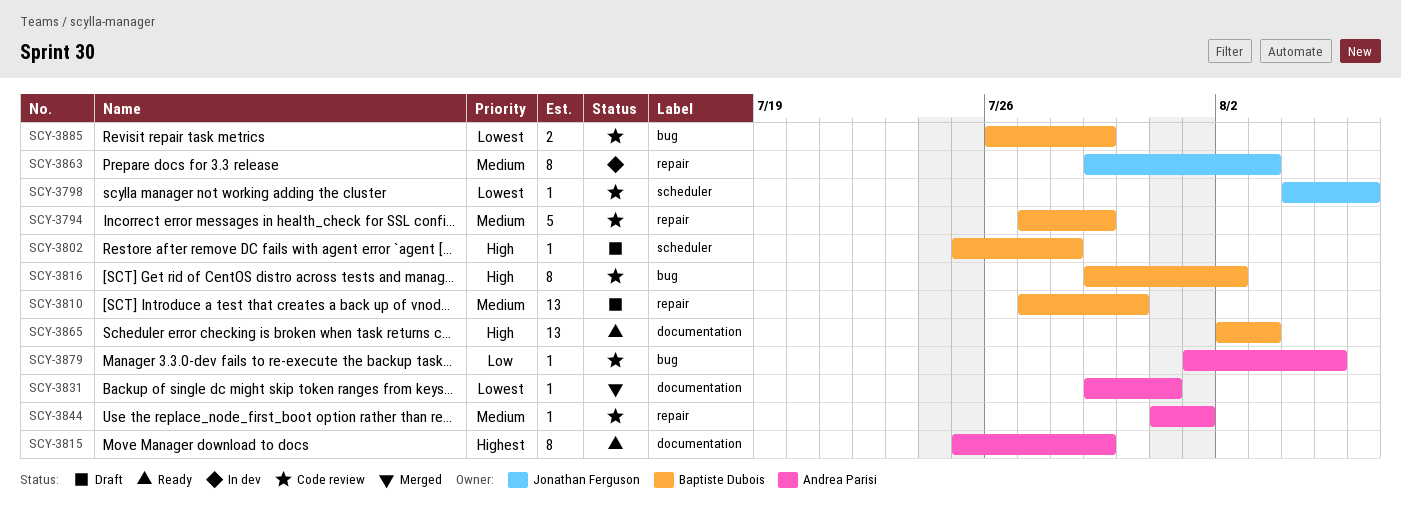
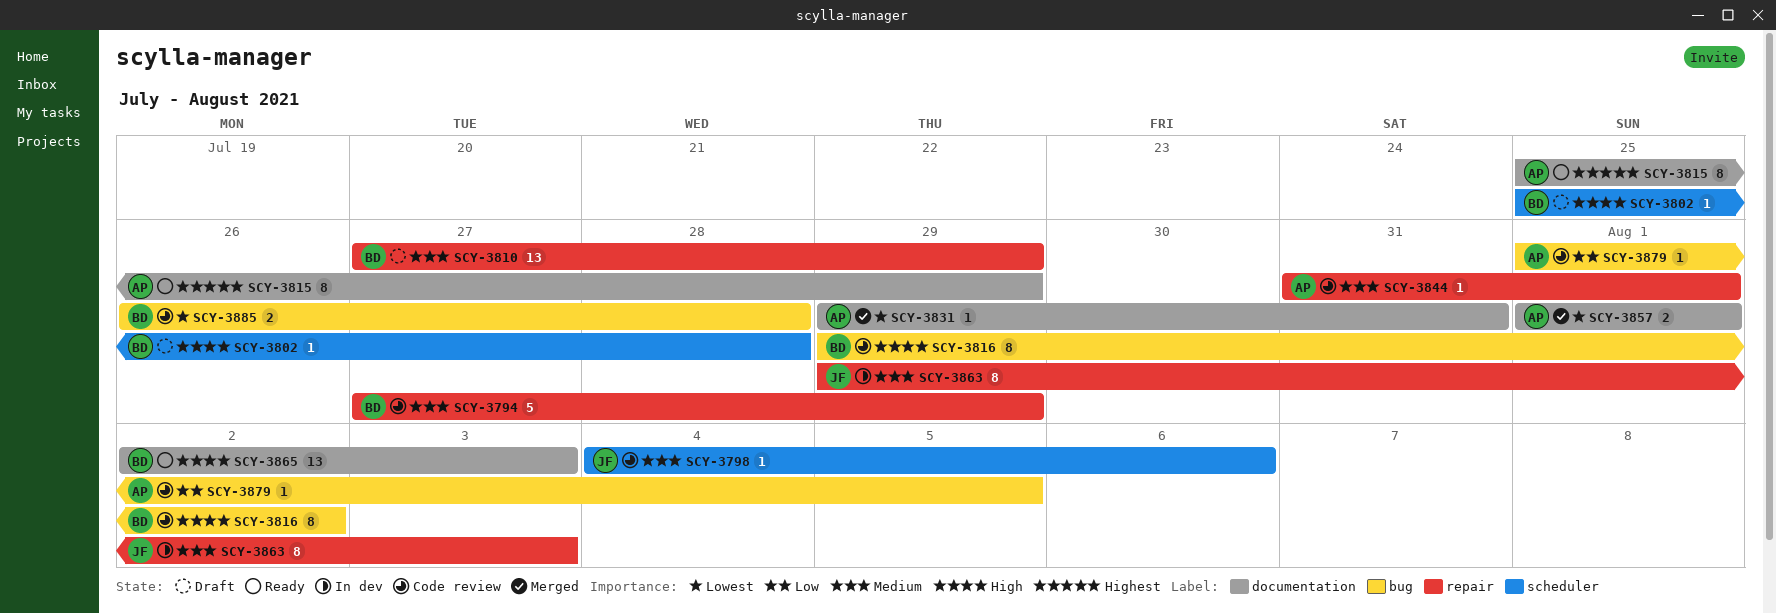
SCY-3798, priority: Lowest -> Medium
SCY-3810, due: Jul 30 -> Jul 29
SCY-3857: none -> present
SCY-3885, due: Jul 29 -> Jul 28

